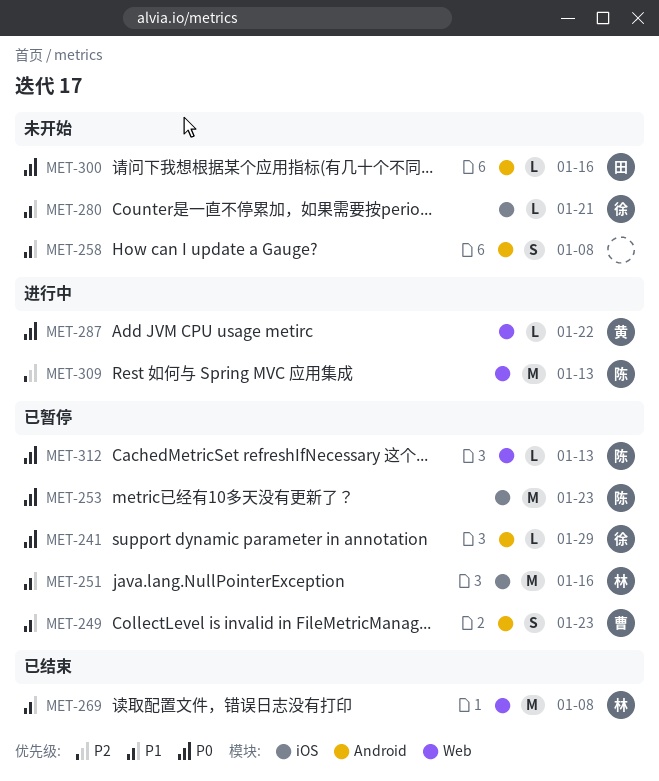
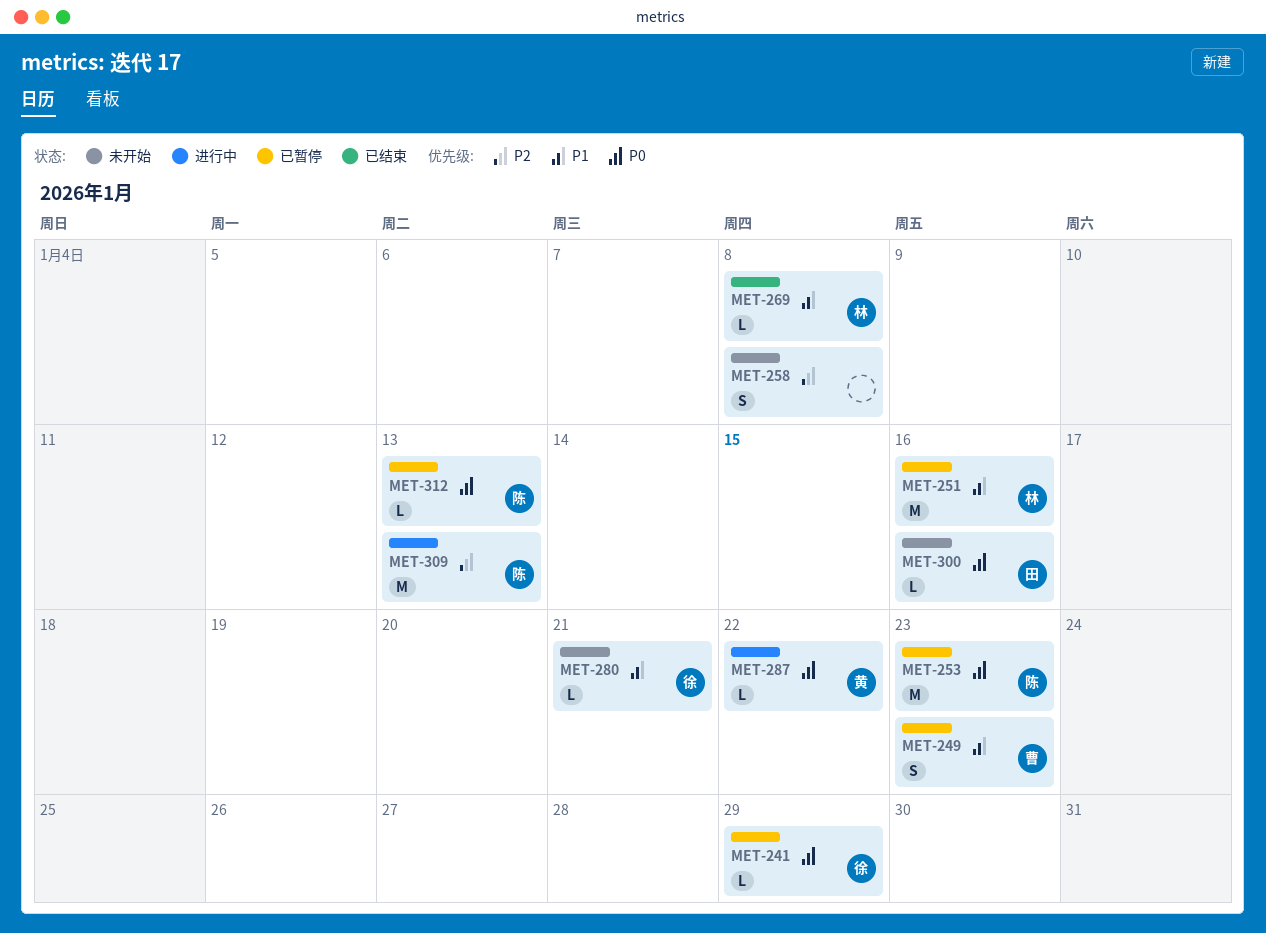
MET-258, priority: P1 -> P2
MET-269, estimate: M -> L

